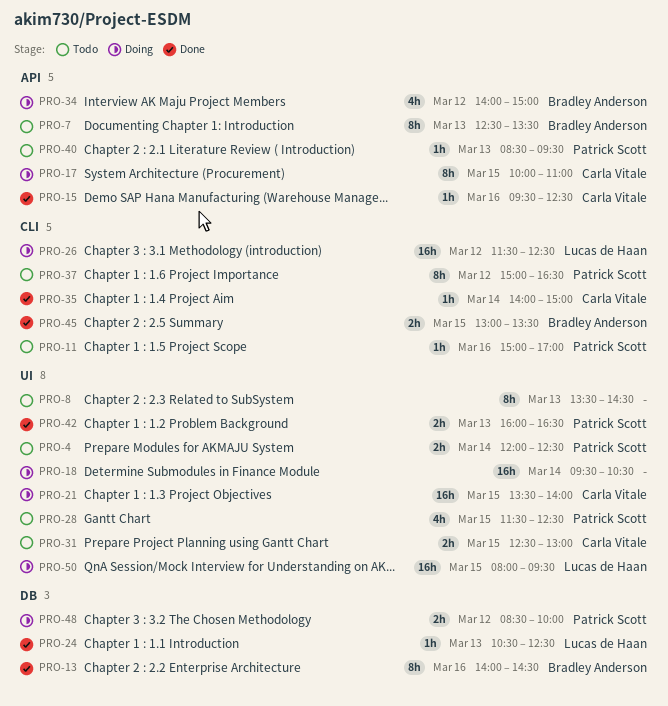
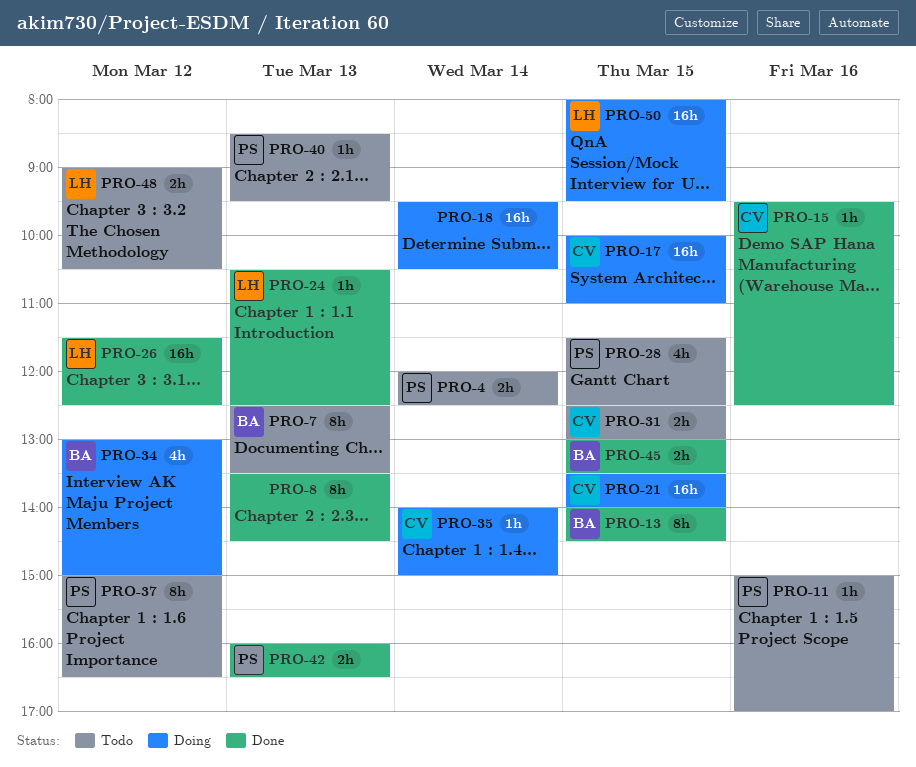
PRO-8, status: Todo -> Done
PRO-13, day: Mar 16 -> Mar 15
PRO-17, estimate: 8h -> 16h
PRO-26, status: Doing -> Done
PRO-34, begins: 14:00 -> 13:00
PRO-35, status: Done -> Doing
PRO-48, status: Doing -> Todo
PRO-48, owner: Patrick Scott -> Lucas de Haan
PRO-48, begins: 08:30 -> 09:00
PRO-48, ends: 10:00 -> 10:30

